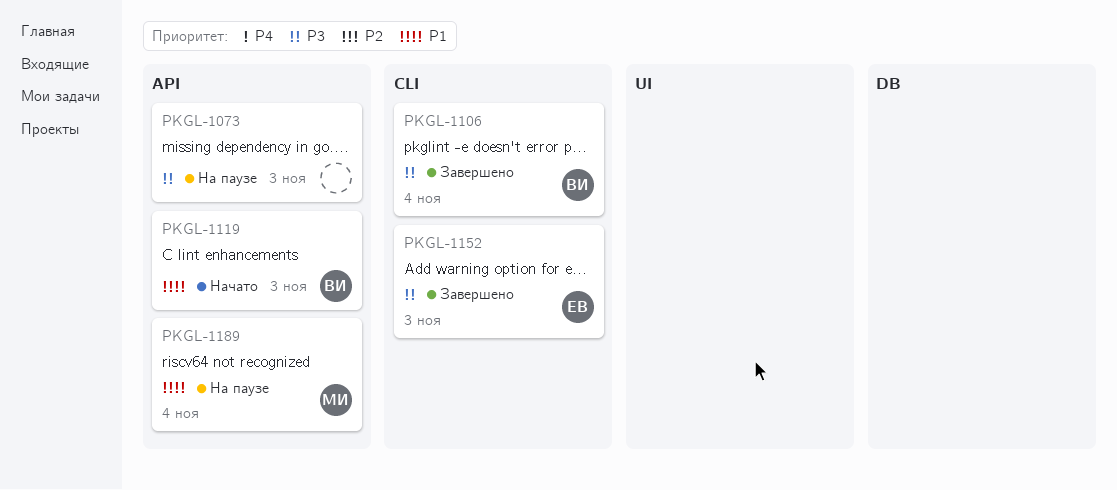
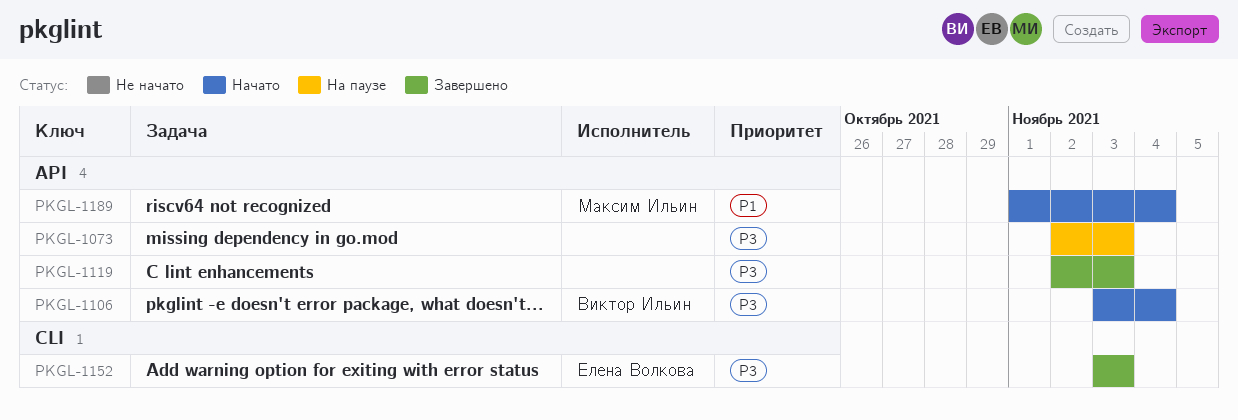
PKGL-1106, status: Завершено -> Начато
PKGL-1106, label: CLI -> API
PKGL-1119, status: Начато -> Завершено
PKGL-1119, owner: Виктор Ильин -> none
PKGL-1119, priority: P1 -> P3
PKGL-1189, status: На паузе -> Начато

